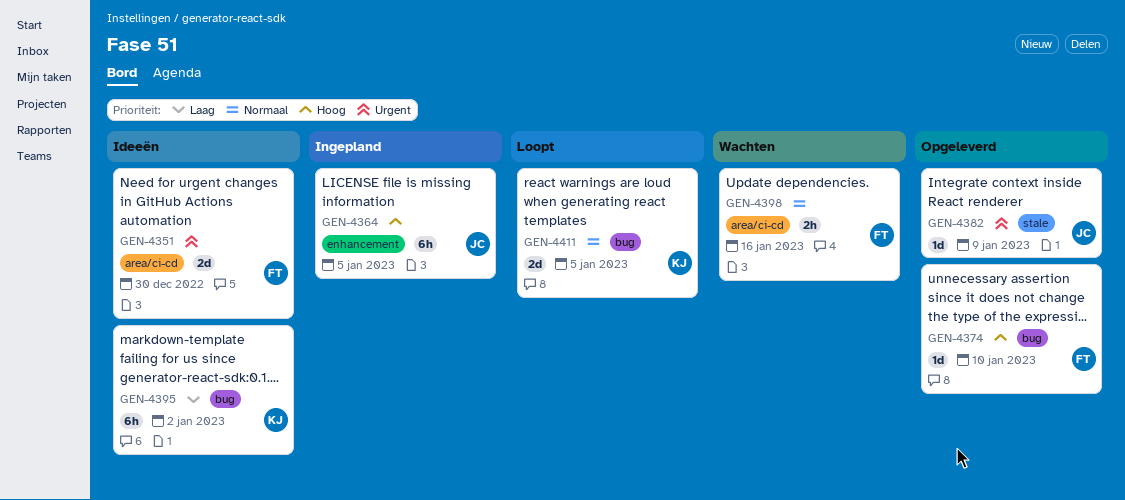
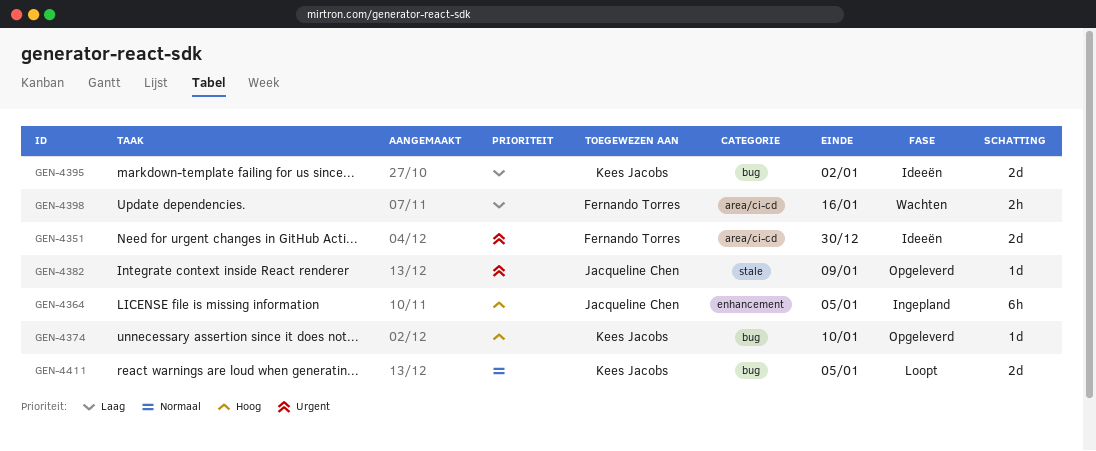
GEN-4374, owner: Fernando Torres -> Kees Jacobs
GEN-4395, estimate: 6h -> 2d
GEN-4398, priority: Normaal -> Laag

